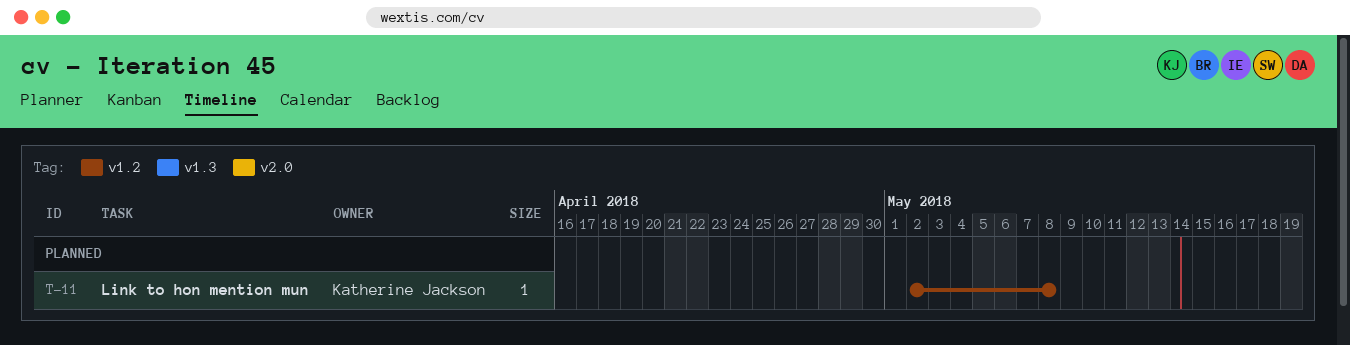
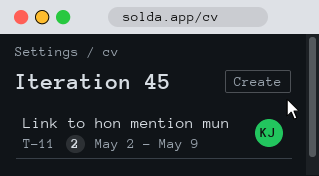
T-11, estimate: 1 -> 2
T-11, due: May 8 -> May 9

